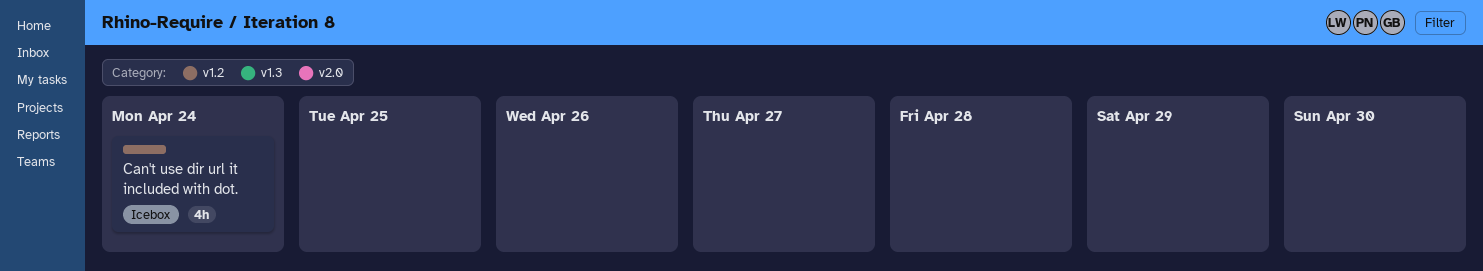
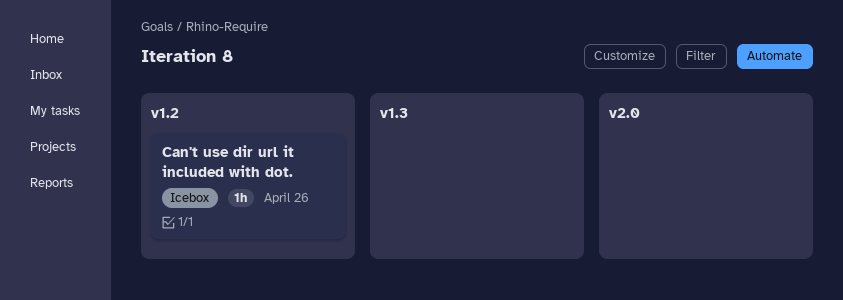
Can't use dir url it included with dot., estimate: 4h -> 1h
Can't use dir url it included with dot., due: Apr 24 -> Apr 26

